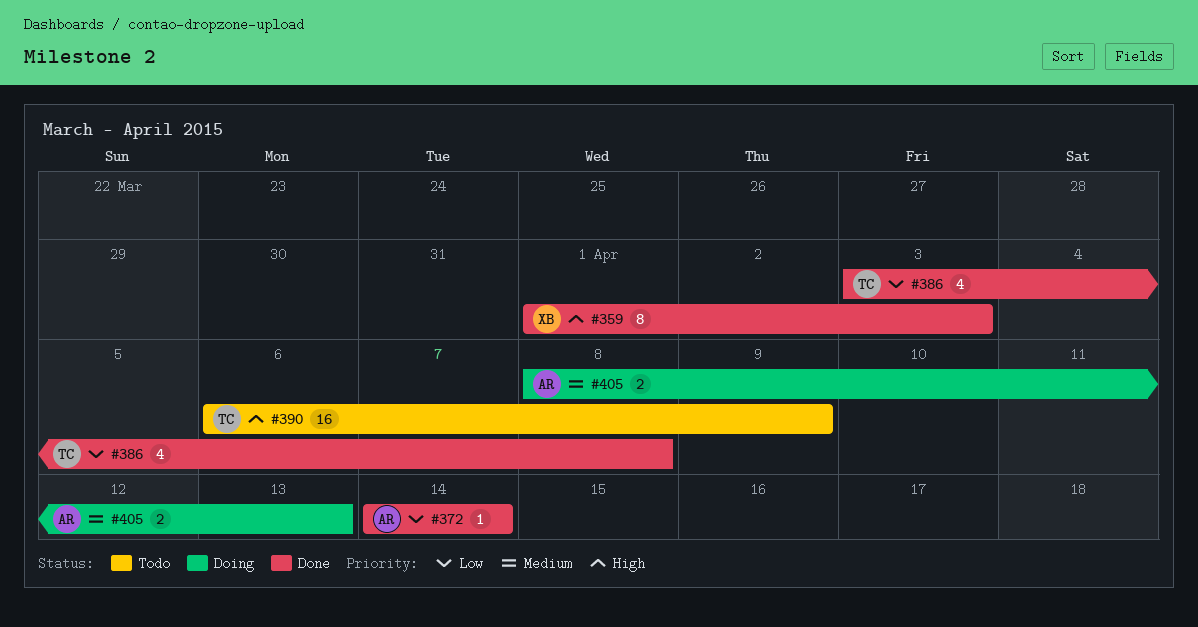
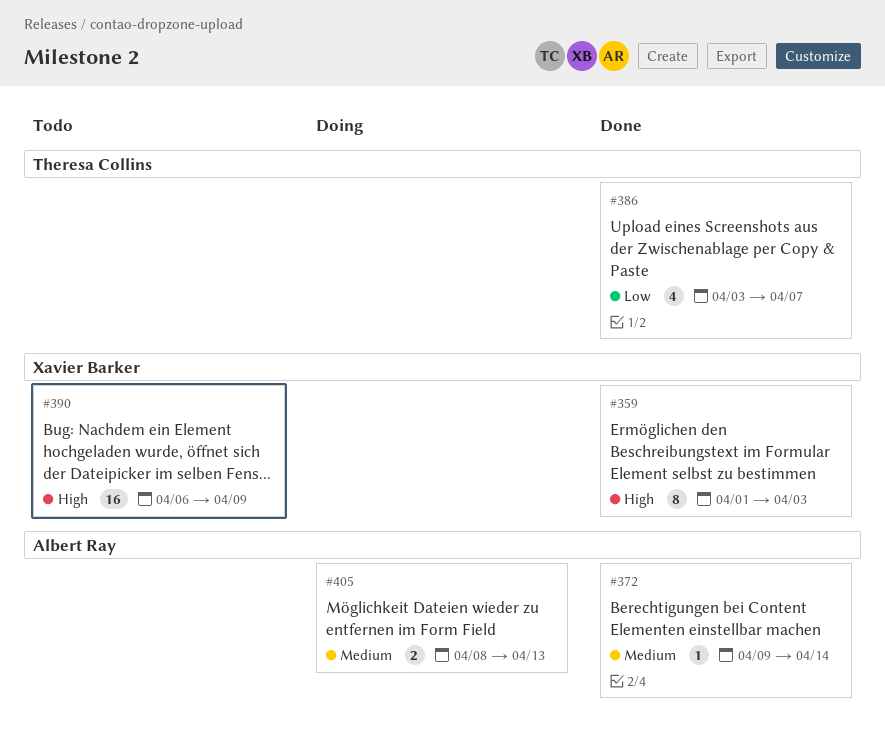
#372, priority: Low -> Medium
#372, start: Apr 14 -> Apr 9
#386, due: Apr 8 -> Apr 7
#390, owner: Theresa Collins -> Xavier Barker

